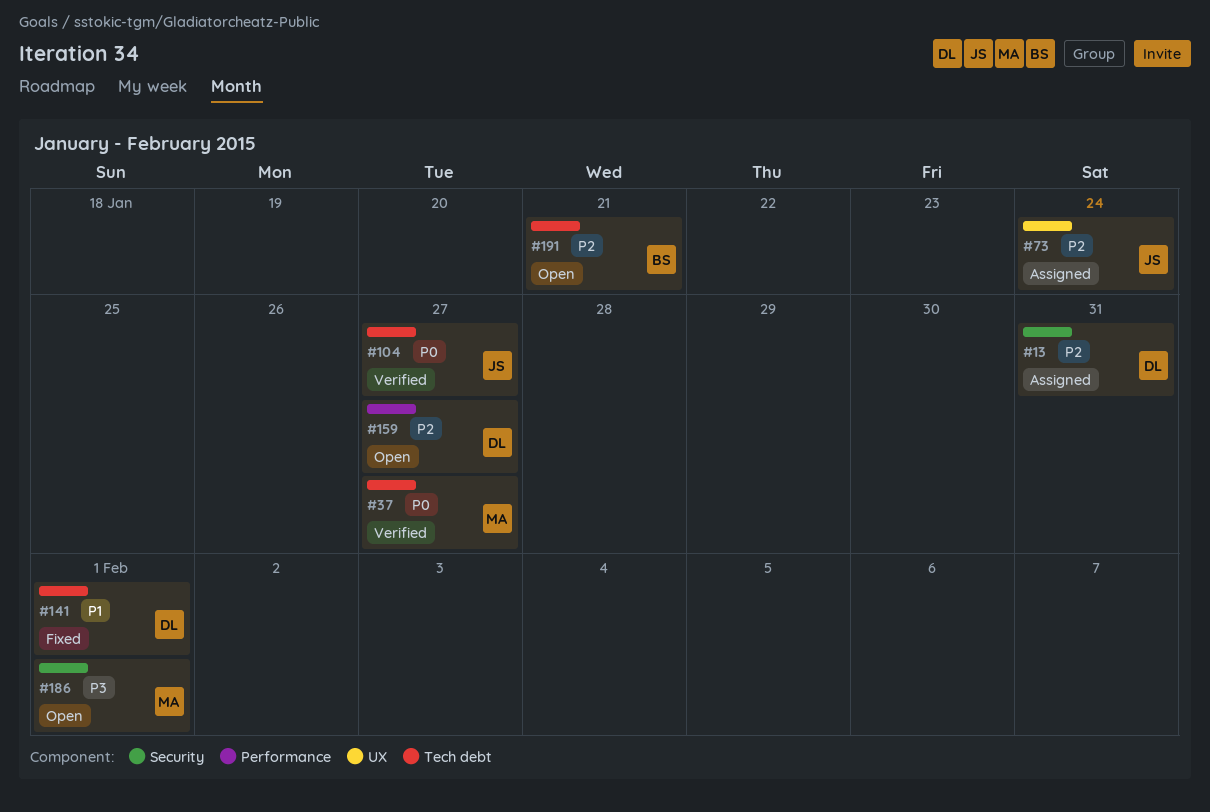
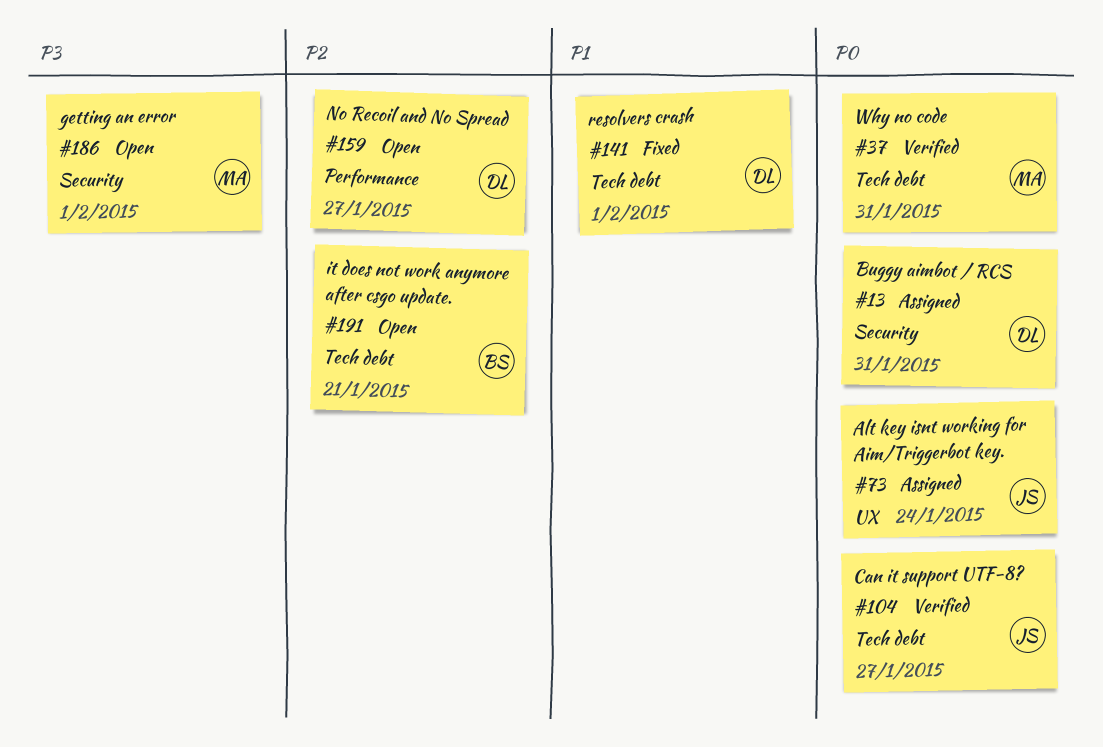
#13, priority: P2 -> P0
#37, due: Jan 27 -> Jan 31
#73, priority: P2 -> P0

